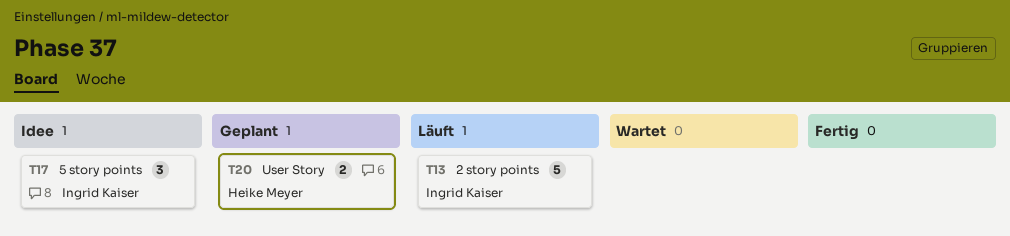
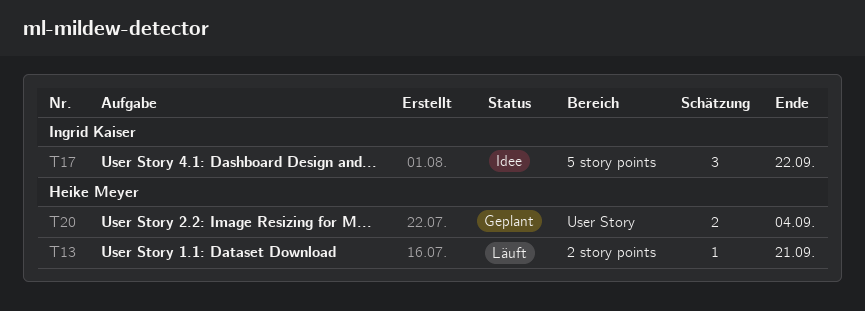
T13, owner: Ingrid Kaiser -> Heike Meyer
T13, estimate: 5 -> 1

